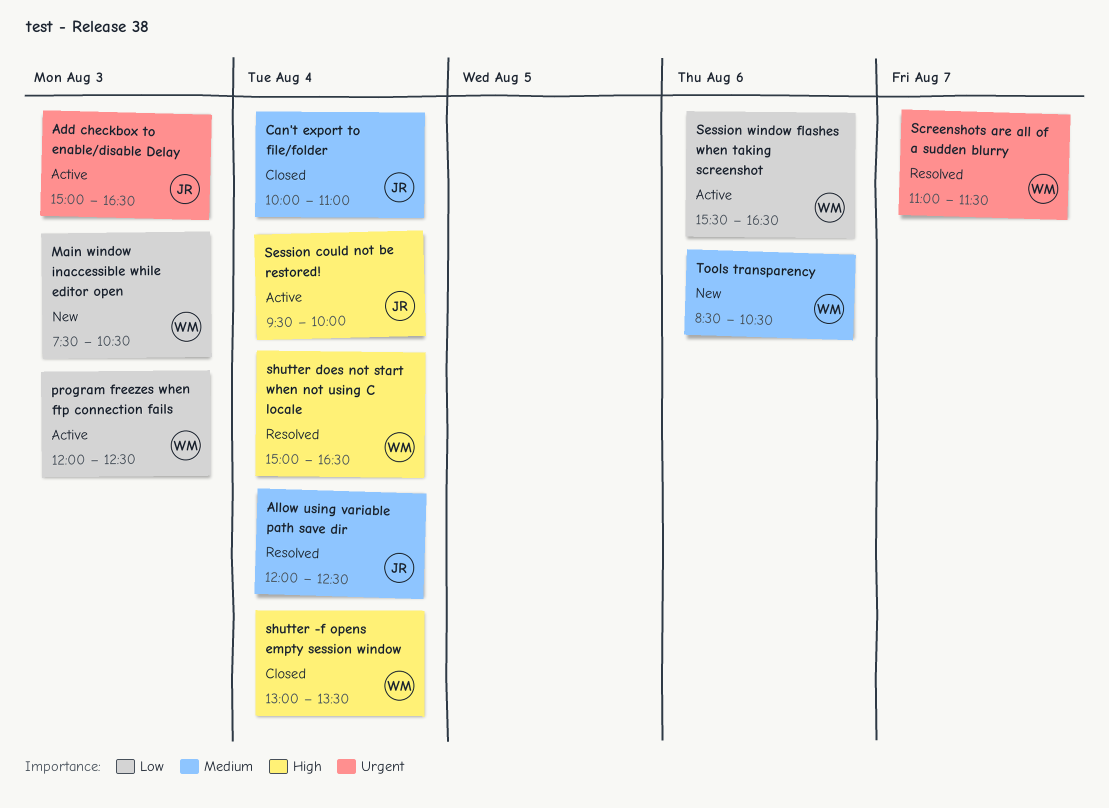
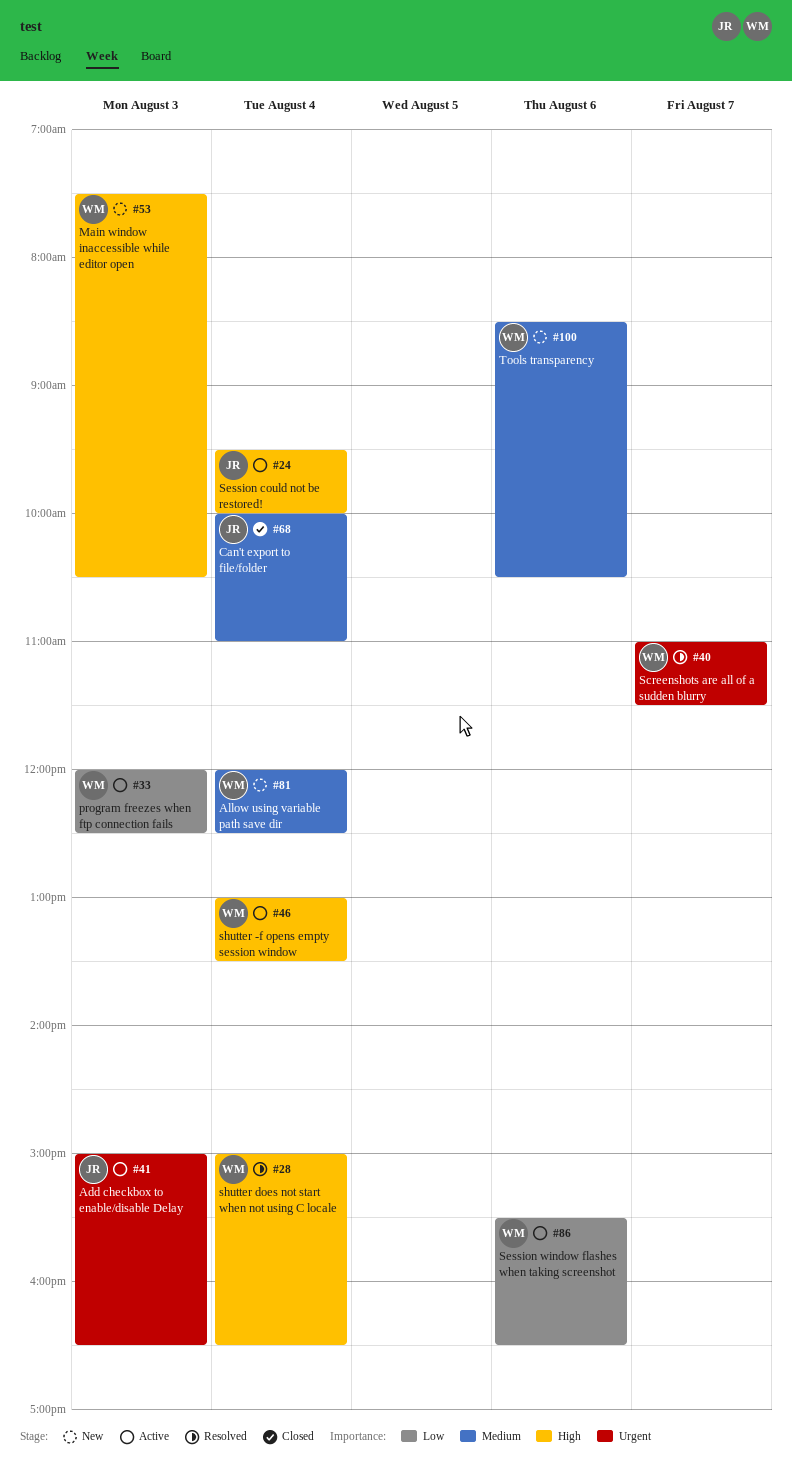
Allow using variable path save dir, status: Resolved -> New
Allow using variable path save dir, owner: JR -> WM
Main window inaccessible while editor open, priority: Low -> High
shutter -f opens empty session window, status: Closed -> Active

